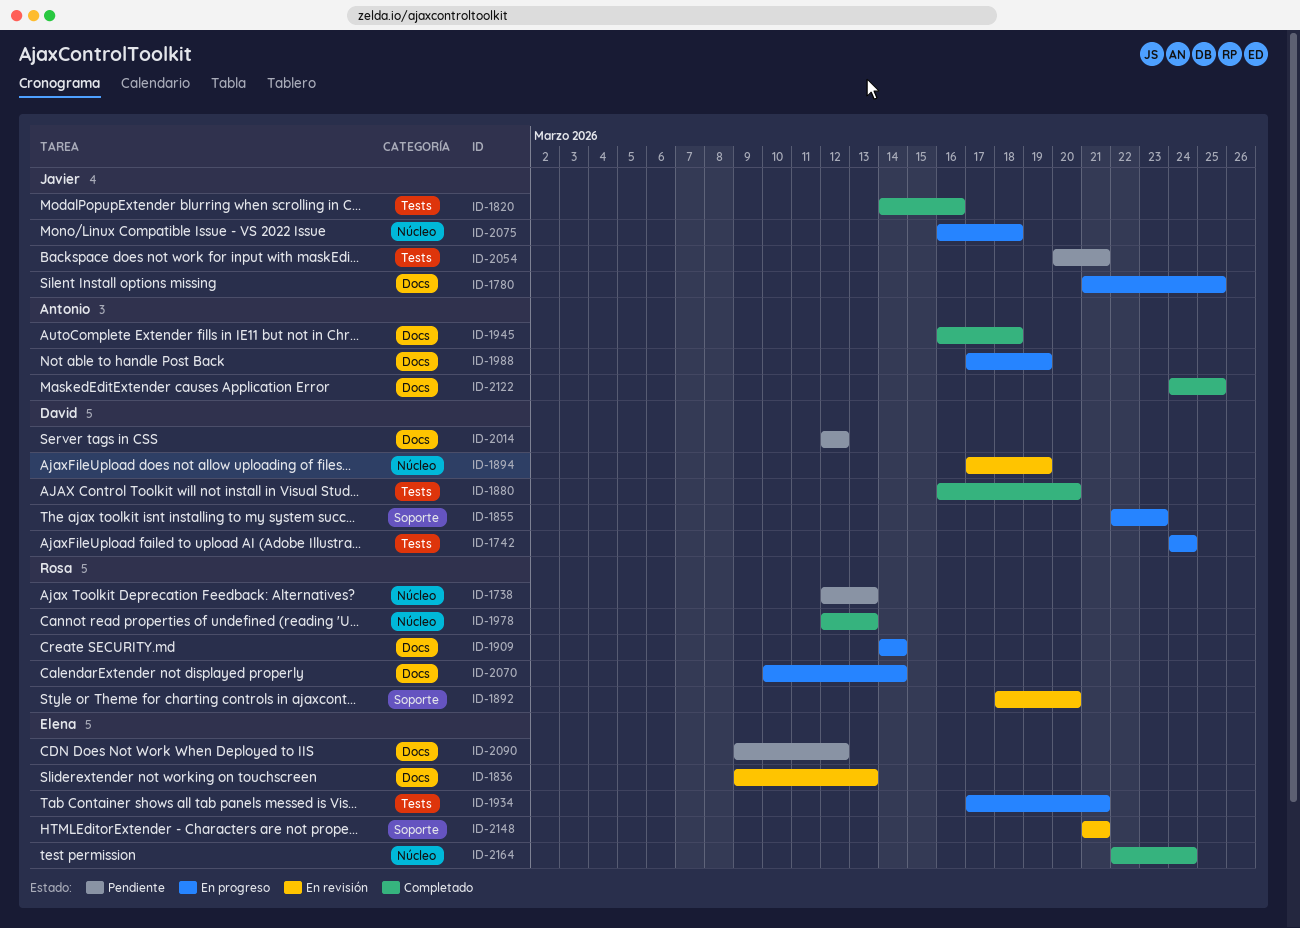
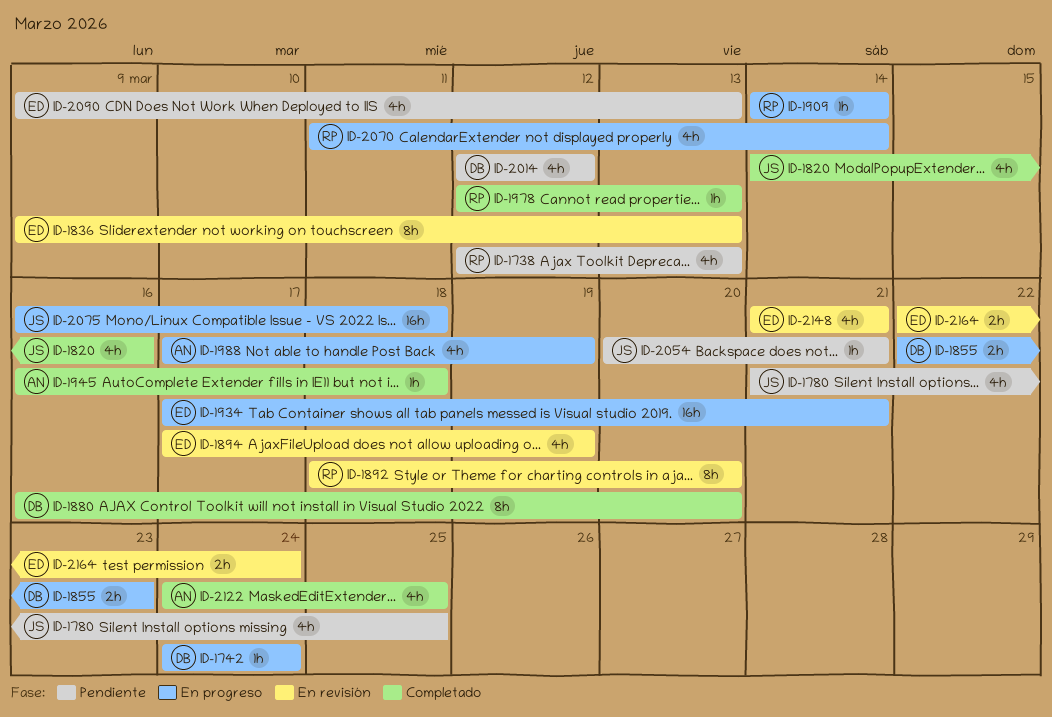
ID-1780, status: En progreso -> Pendiente
ID-1894, owner: David -> Elena
ID-2070, start: Mar 10 -> Mar 11
ID-2090, due: Mar 12 -> Mar 13
ID-2164, status: Completado -> En revisión

